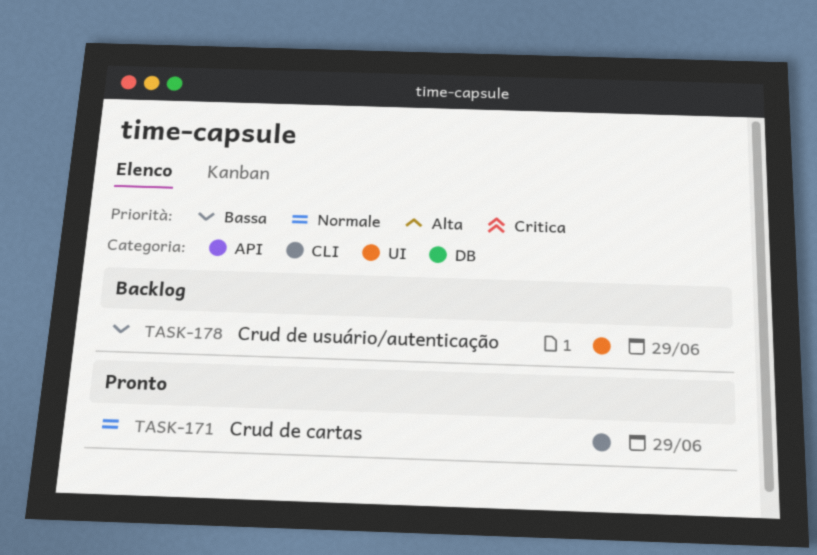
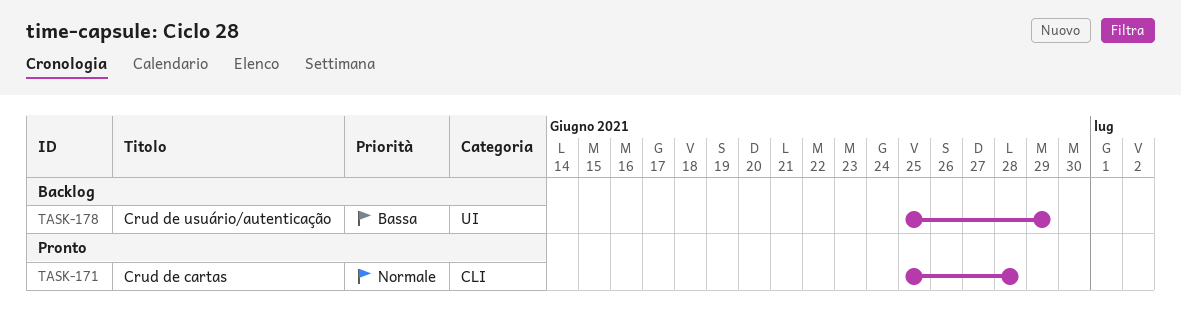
TASK-171, due: Jun 29 -> Jun 28

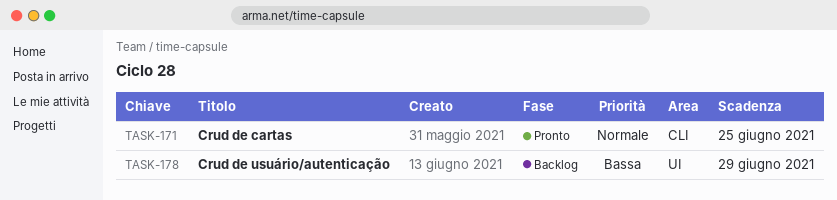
TASK-171, due: Jun 28 -> Jun 25

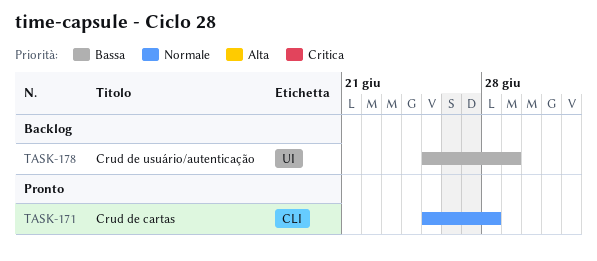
TASK-171, due: Jun 25 -> Jun 28

